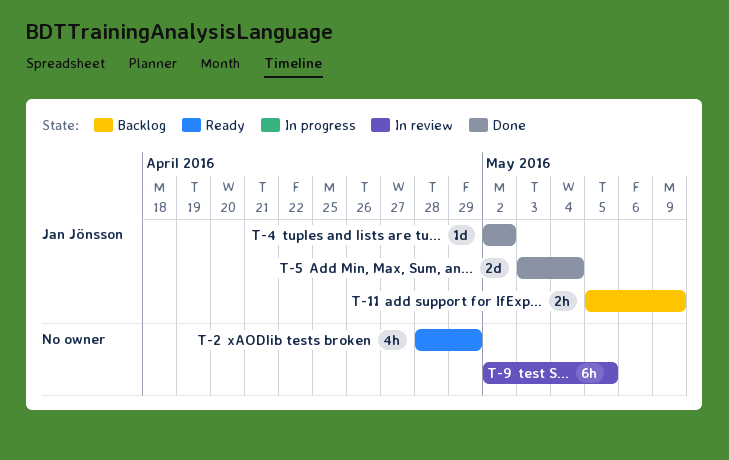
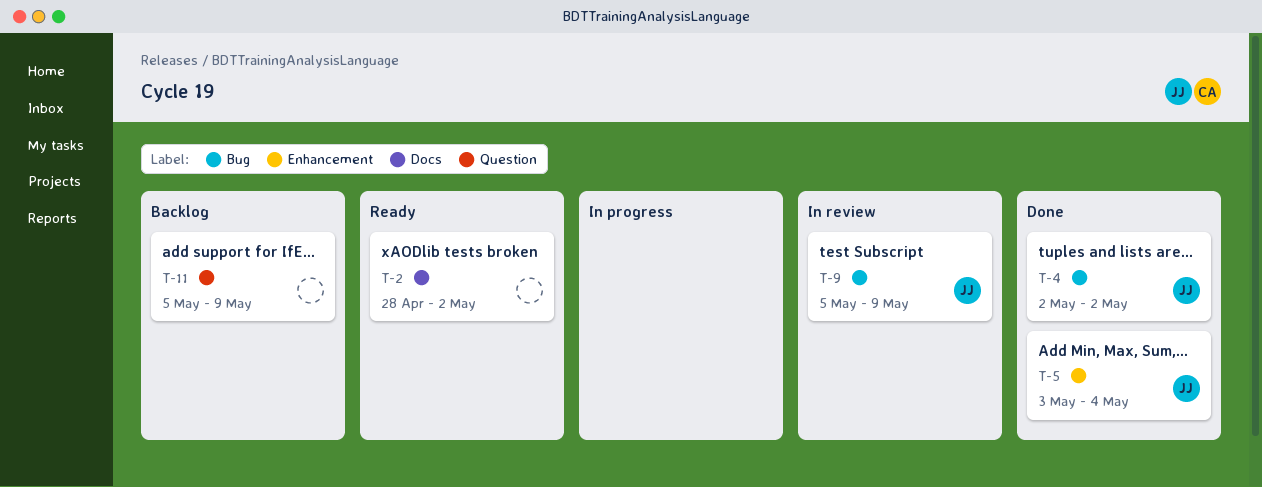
T-2, due: Apr 29 -> May 2
T-9, owner: none -> Jan Jönsson
T-9, start: May 2 -> May 5
T-9, due: May 5 -> May 9
T-11, owner: Jan Jönsson -> none

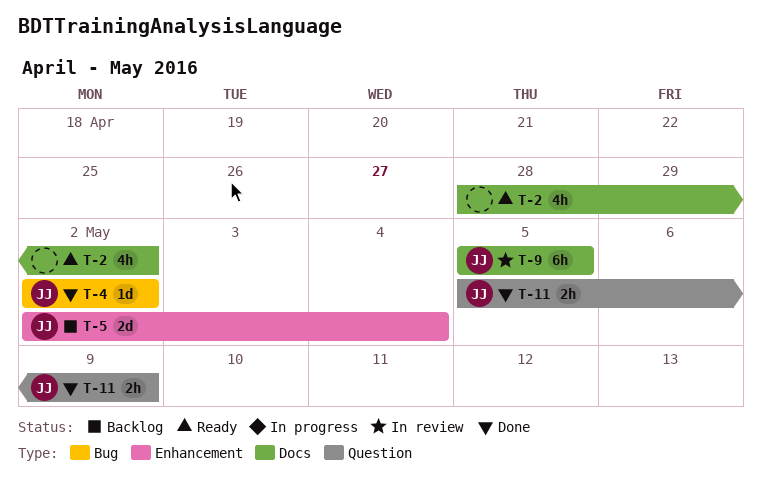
T-5, status: Done -> Backlog
T-5, start: May 3 -> May 2
T-9, label: Bug -> Docs
T-9, due: May 9 -> May 5
T-11, status: Backlog -> Done
T-11, owner: none -> JJ

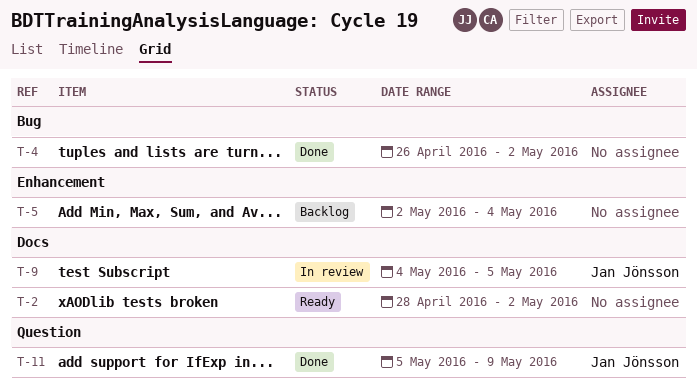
T-4, owner: Jan Jönsson -> none
T-4, start: May 2 -> Apr 26
T-5, owner: Jan Jönsson -> none
T-9, start: May 5 -> May 4

